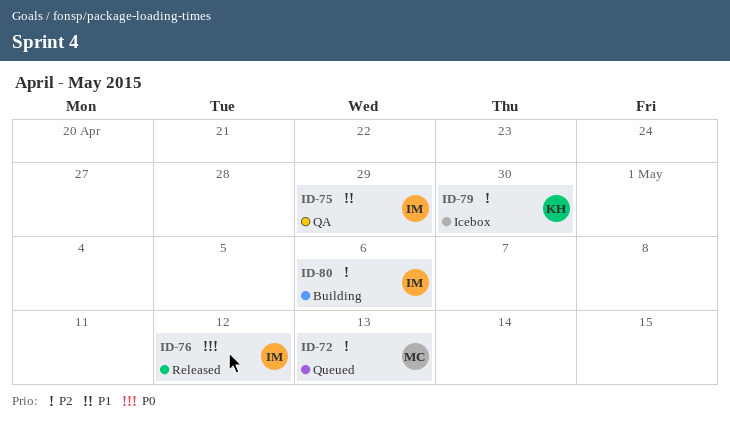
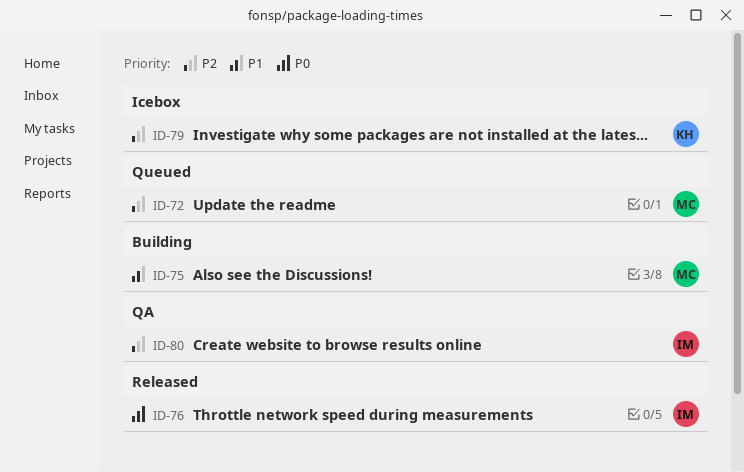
ID-75, status: QA -> Building
ID-75, owner: IM -> MC
ID-80, status: Building -> QA

